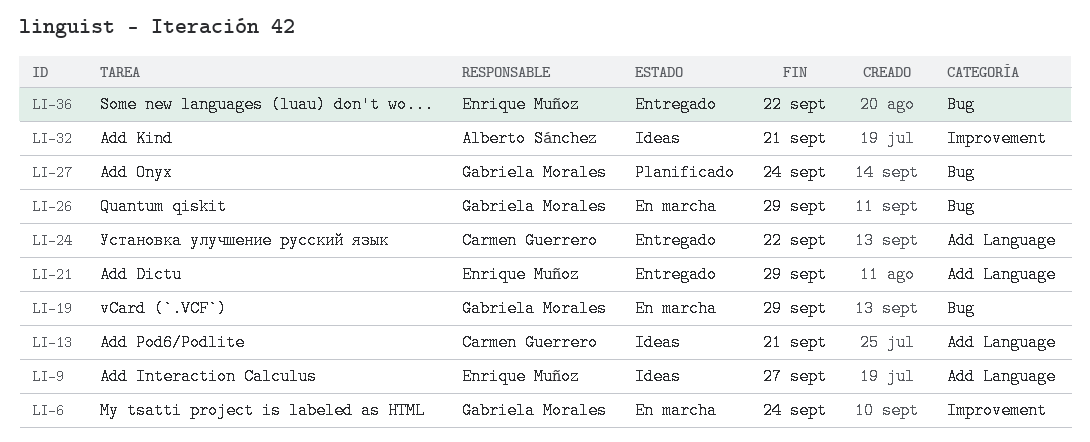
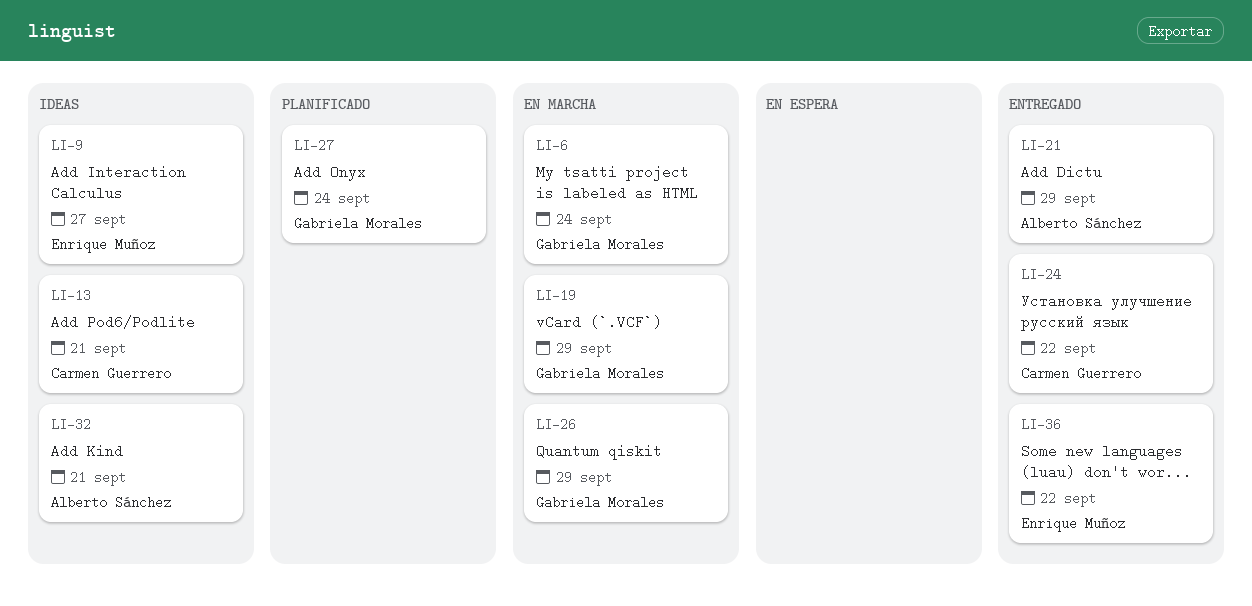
LI-21, owner: Enrique Muñoz -> Alberto Sánchez

